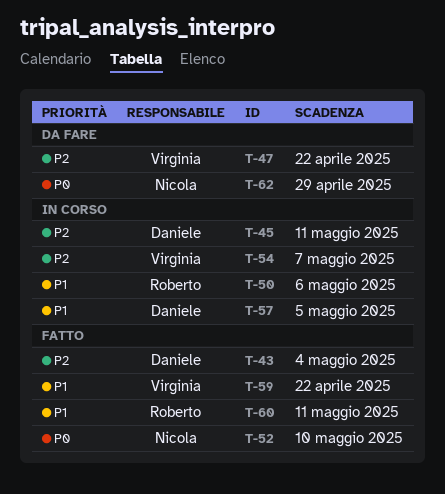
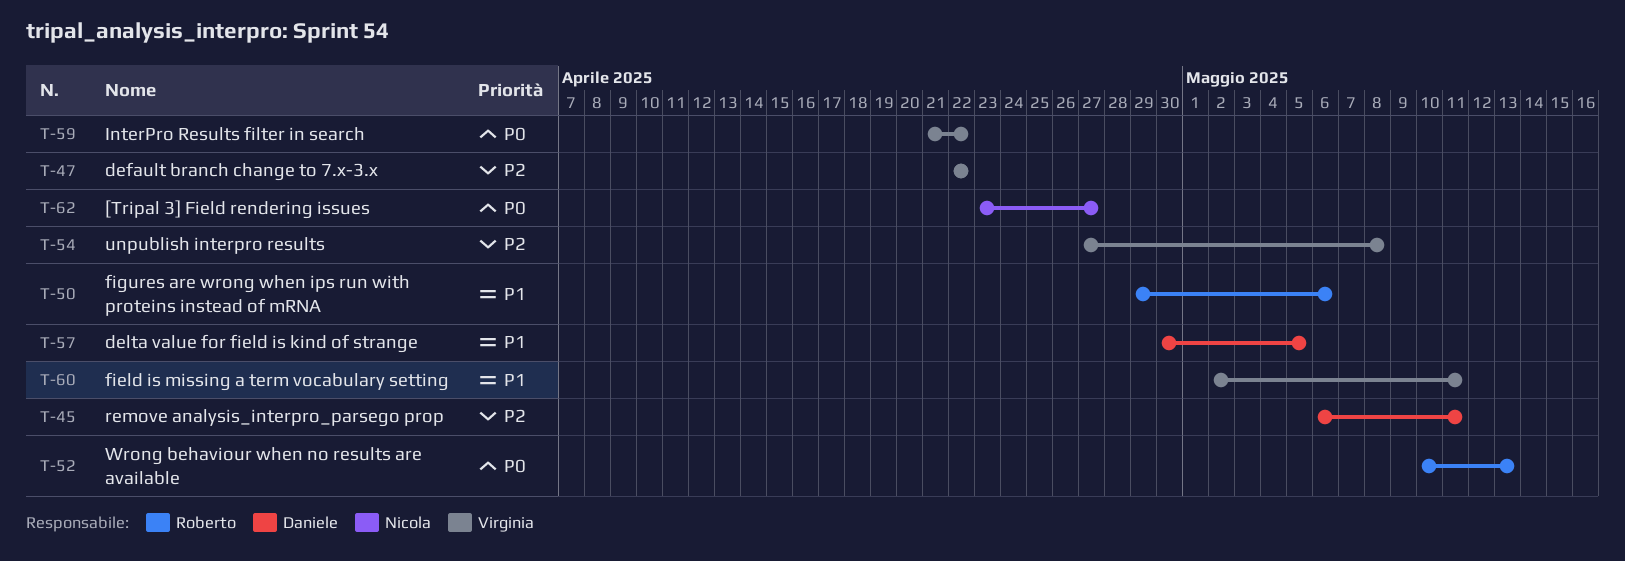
T-43: present -> none
T-52, owner: Nicola -> Roberto
T-52, due: May 10 -> May 13
T-54, due: May 7 -> May 8
T-59, priority: P1 -> P0
T-60, owner: Roberto -> Virginia
T-62, due: Apr 29 -> Apr 27

